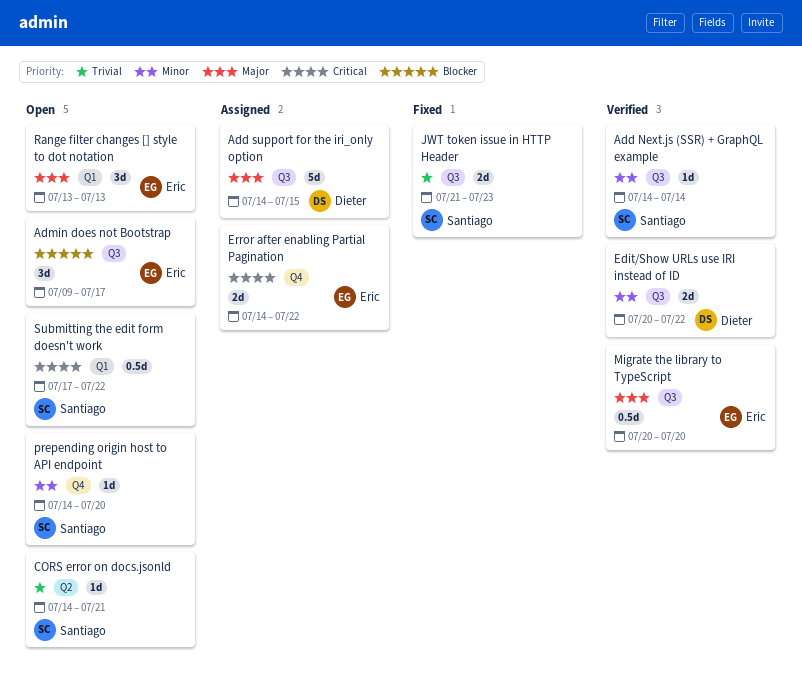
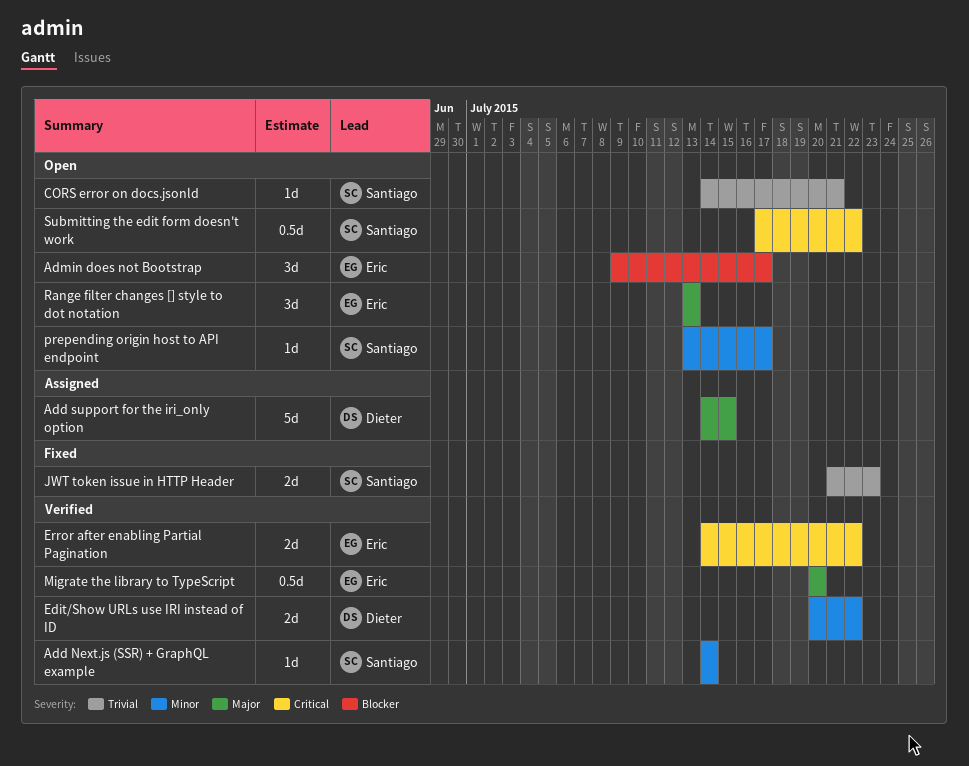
Error after enabling Partial Pagination, status: Assigned -> Verified
prepending origin host to API endpoint, start: Jul 14 -> Jul 13
prepending origin host to API endpoint, due: Jul 20 -> Jul 17

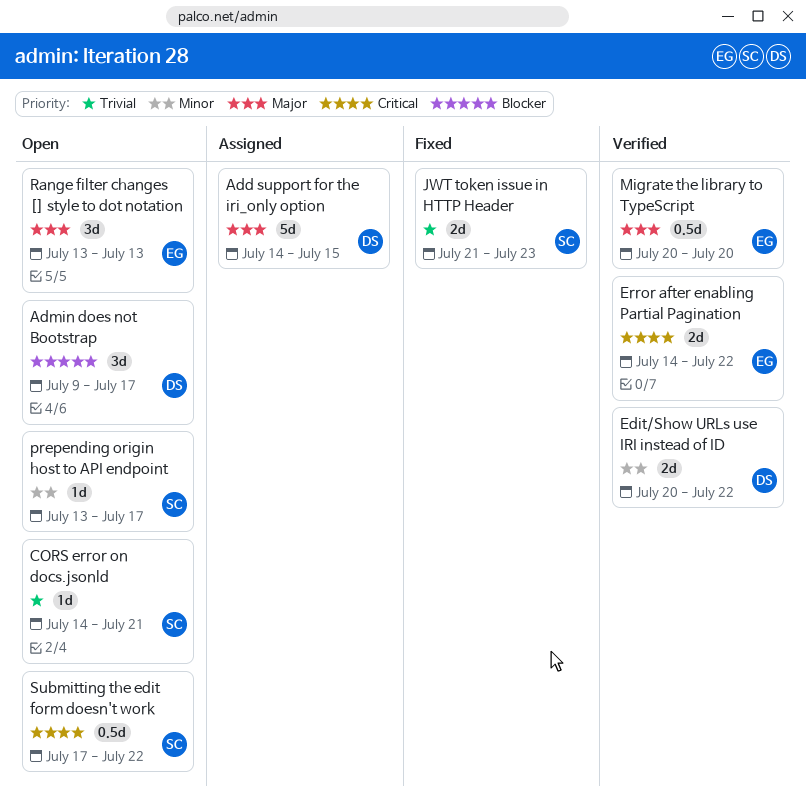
Add Next.js (SSR) + GraphQL example: present -> none
Admin does not Bootstrap, owner: Eric -> Dieter

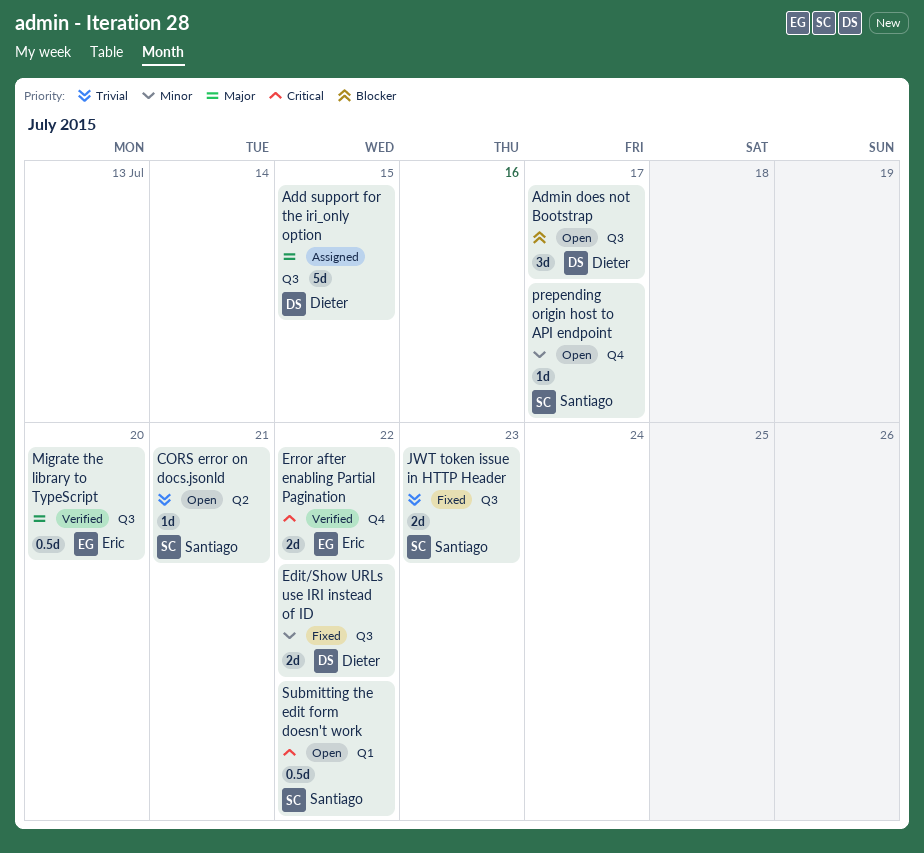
Edit/Show URLs use IRI instead of ID, status: Verified -> Fixed
Range filter changes [] style to dot notation: present -> none

